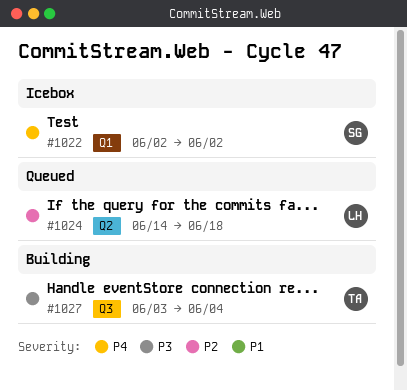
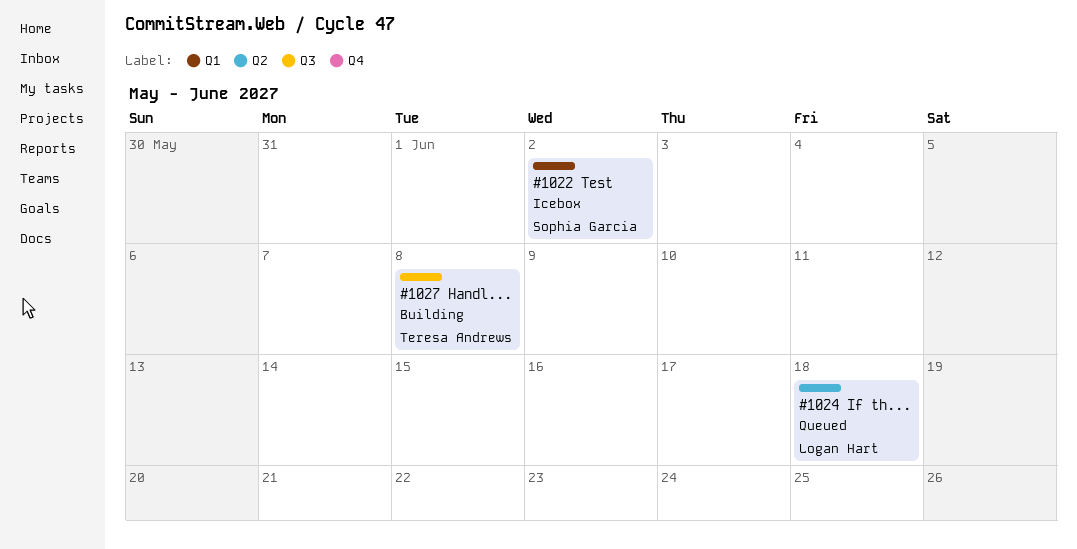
#1027, due: Jun 4 -> Jun 8

